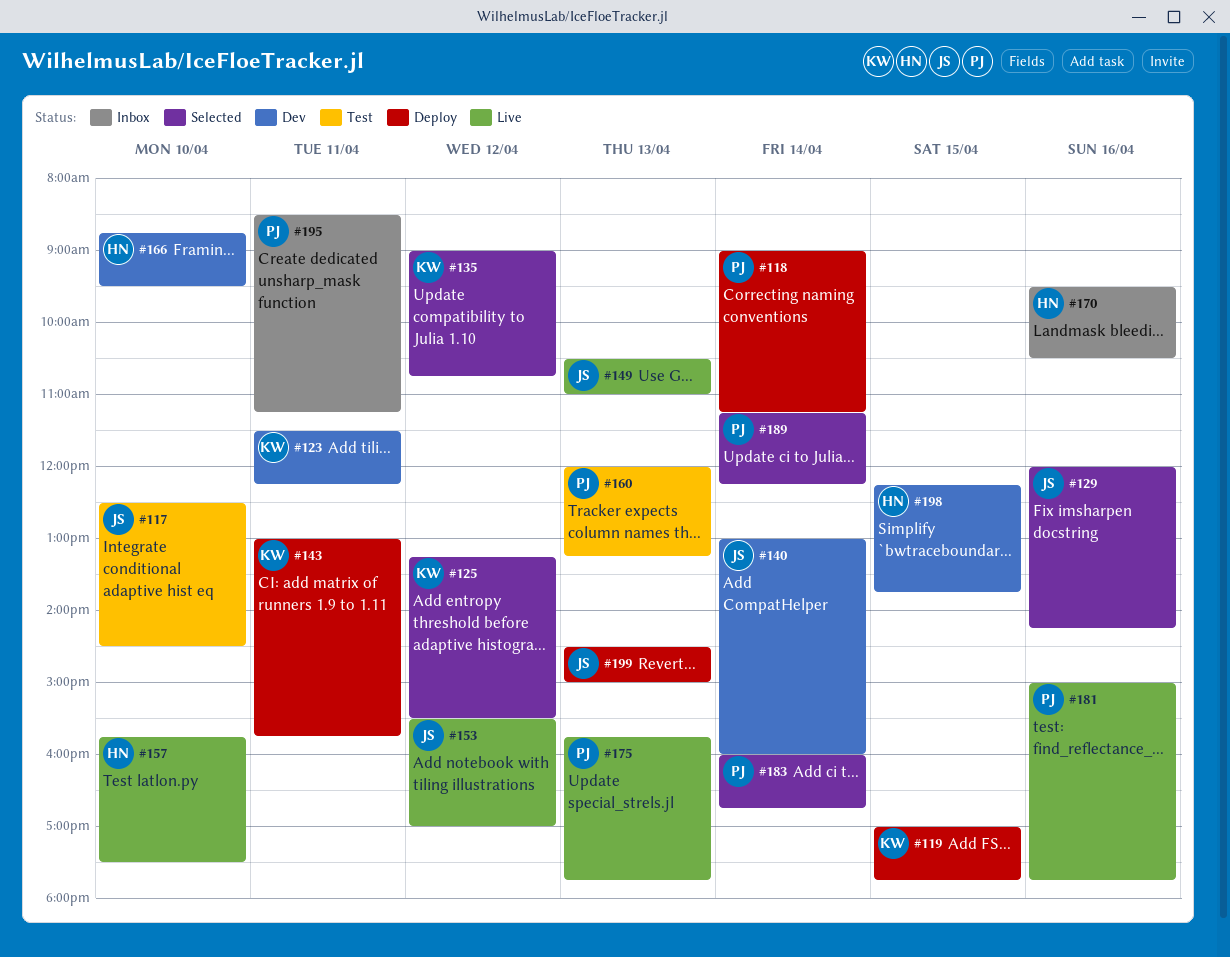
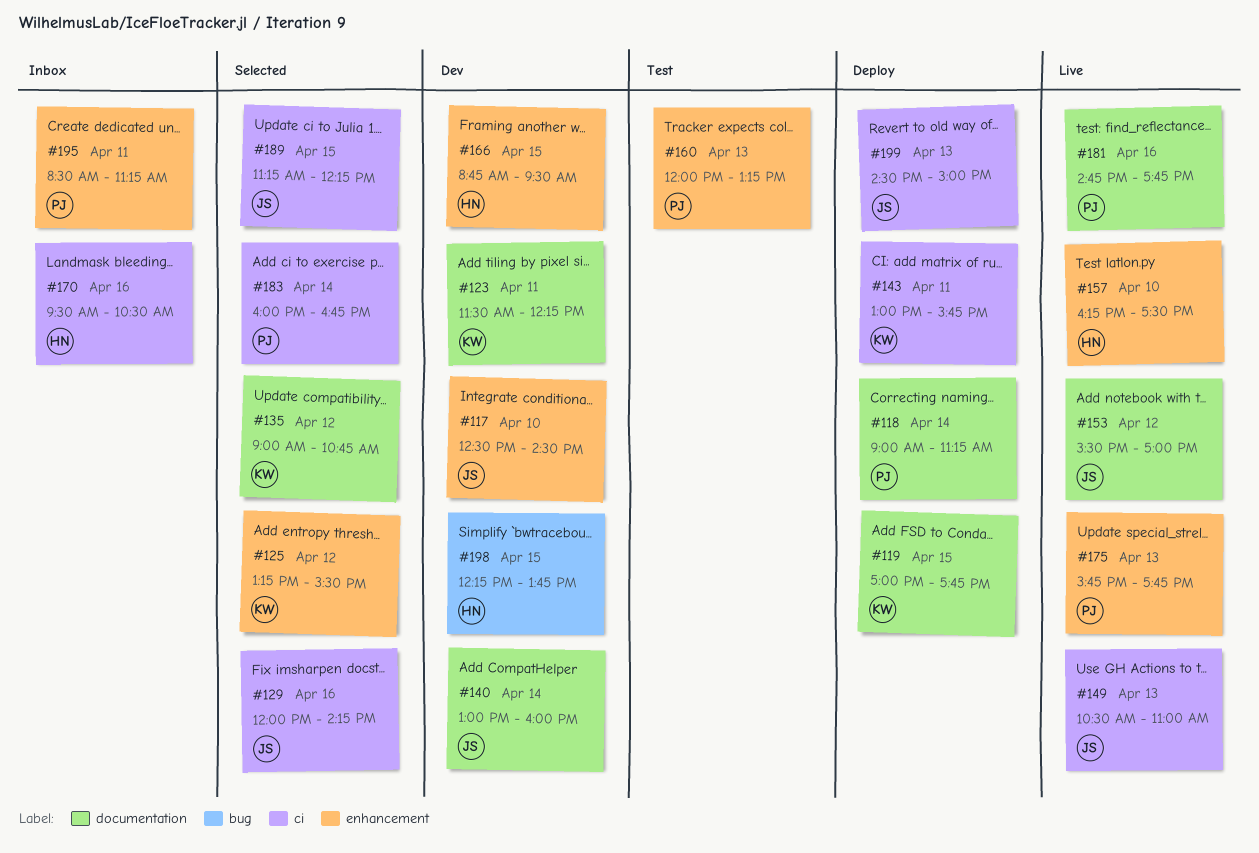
#117, status: Test -> Dev
#157, begins: 15:45 -> 16:15
#166, day: Apr 10 -> Apr 15
#181, begins: 15:00 -> 14:45
#189, owner: PJ -> JS
#189, day: Apr 14 -> Apr 15

